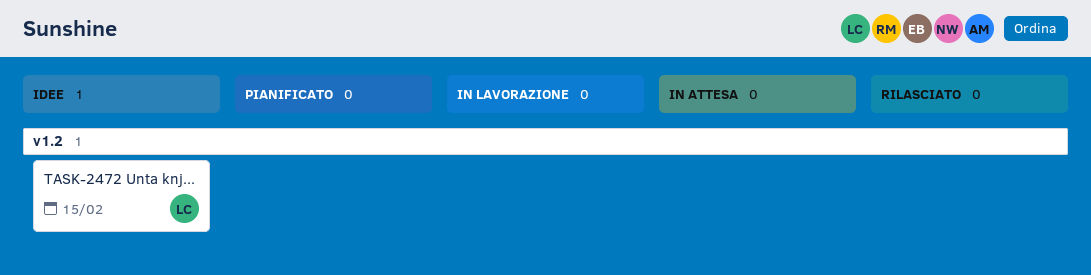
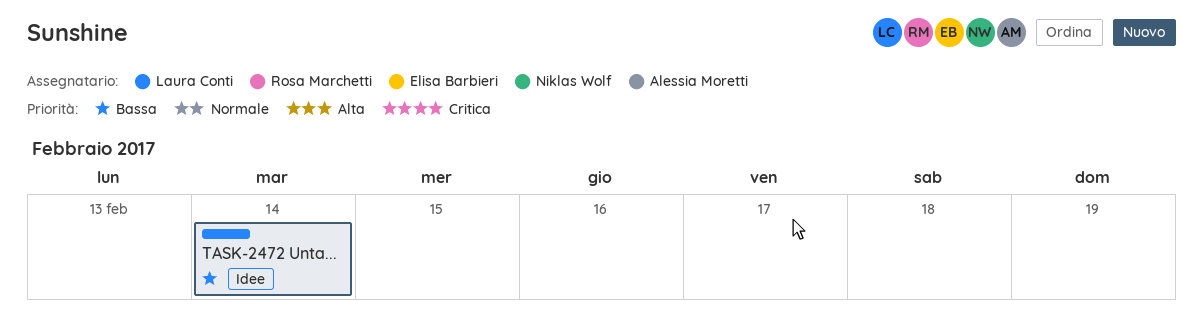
TASK-2472, due: Feb 15 -> Feb 14

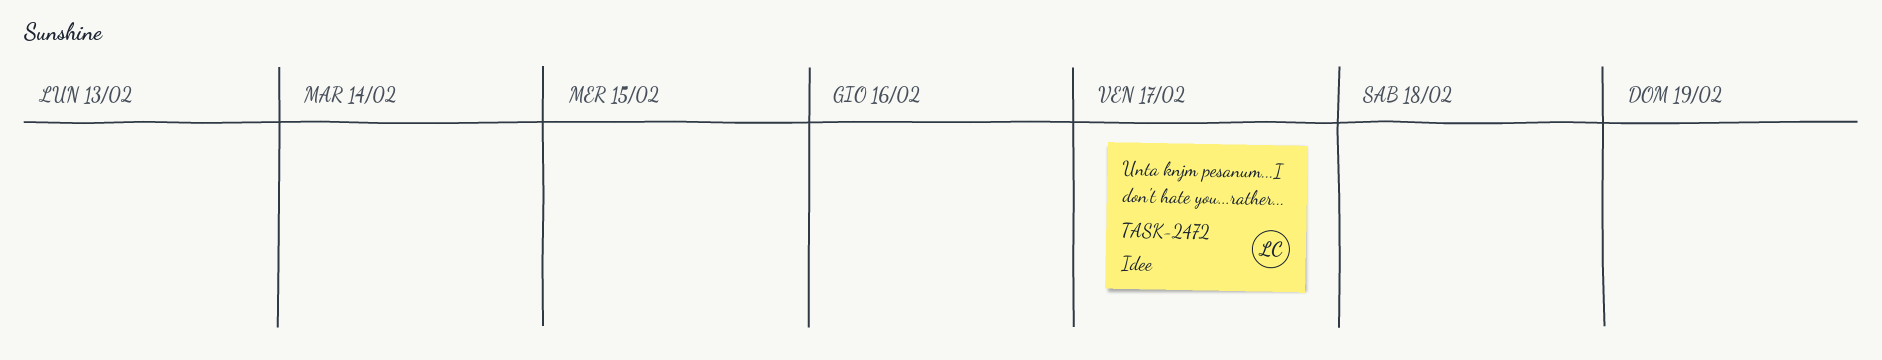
TASK-2472, due: Feb 14 -> Feb 17

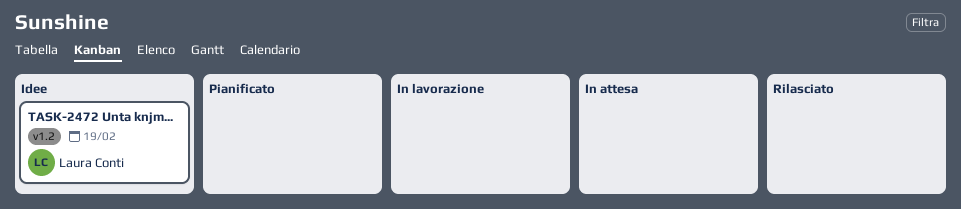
TASK-2472, due: Feb 17 -> Feb 19

